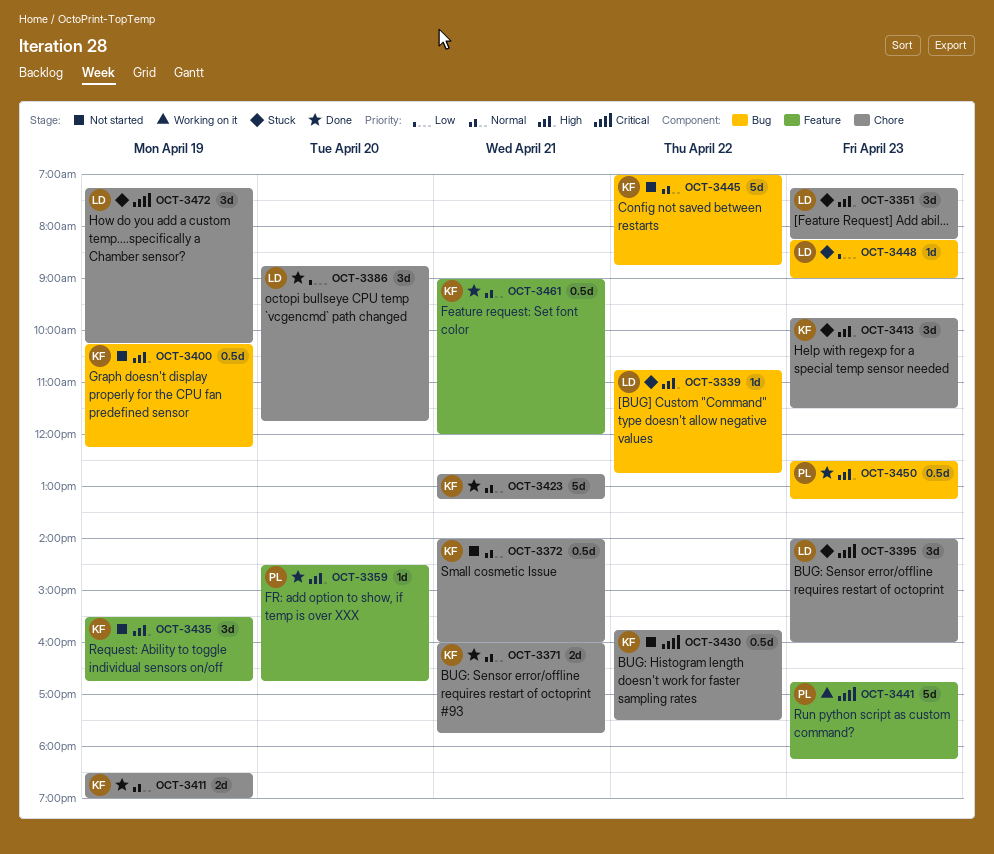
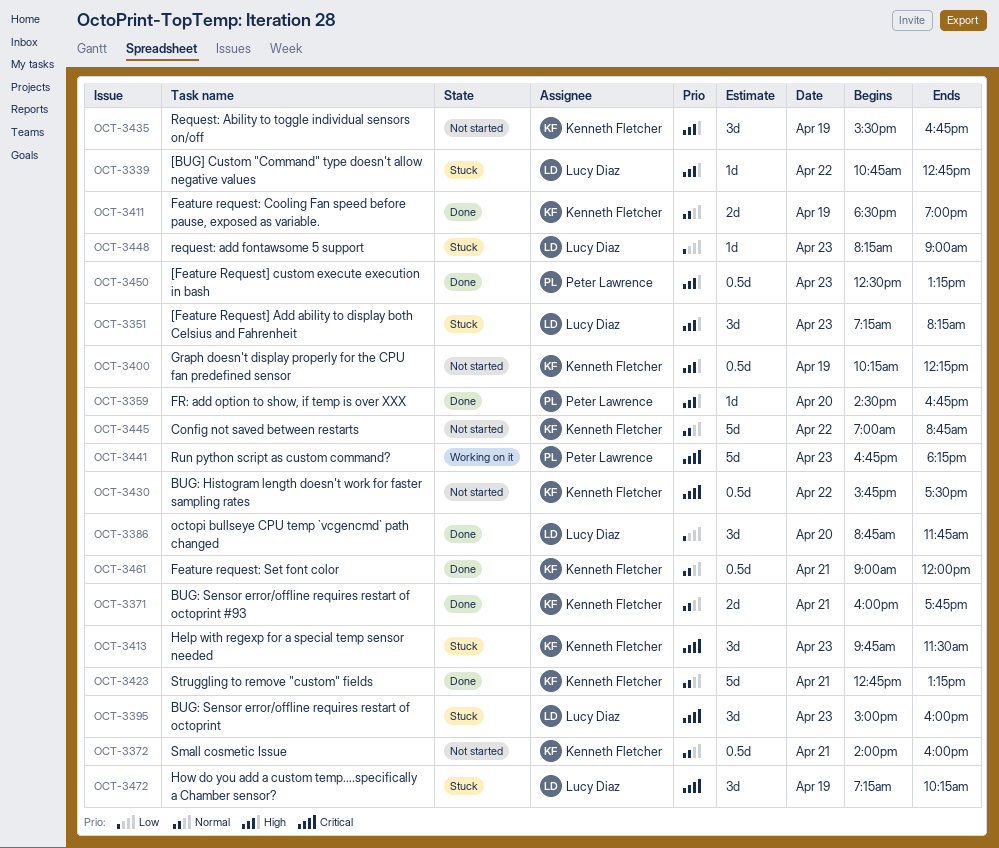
OCT-3395, begins: 14:00 -> 15:00
OCT-3413, priority: High -> Critical

